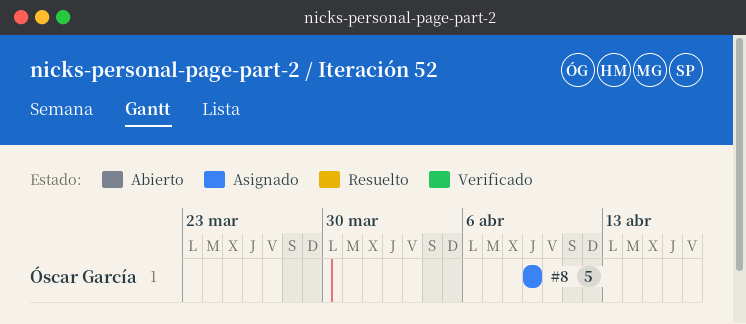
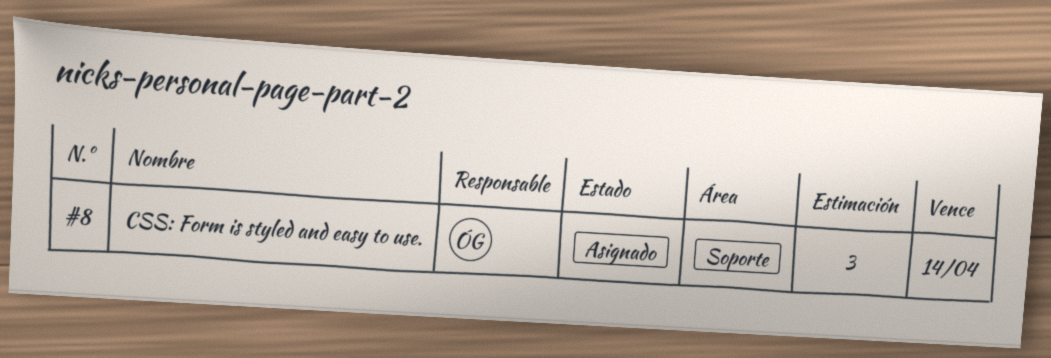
#8, estimate: 5 -> 3
#8, due: Apr 9 -> Apr 14

